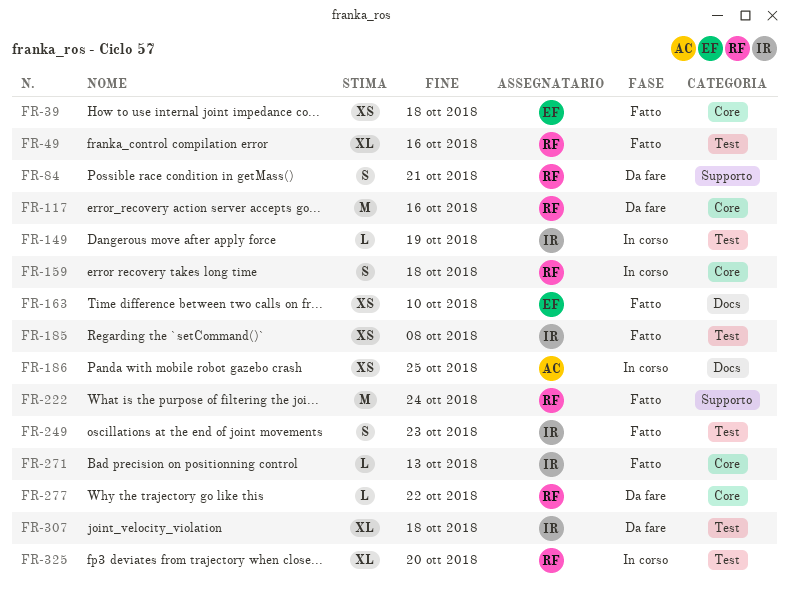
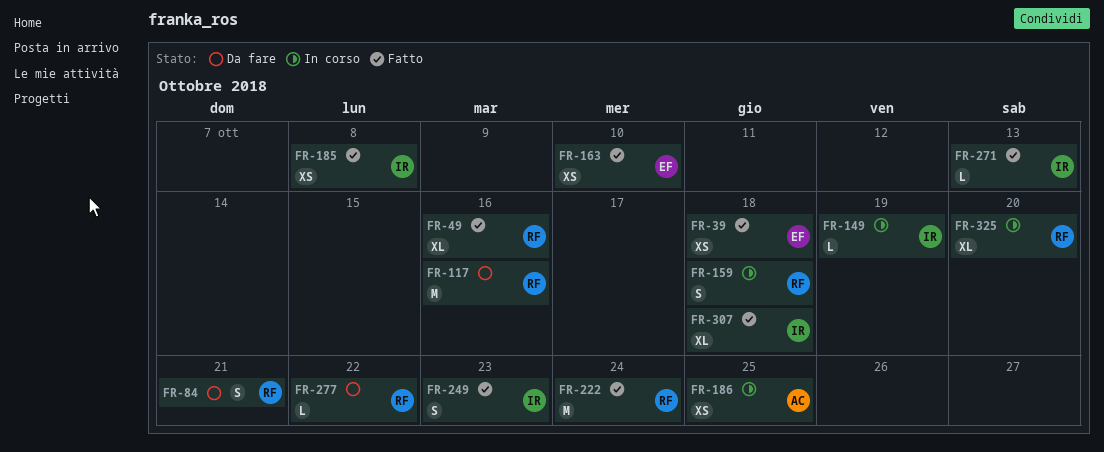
FR-307, status: Da fare -> Fatto

